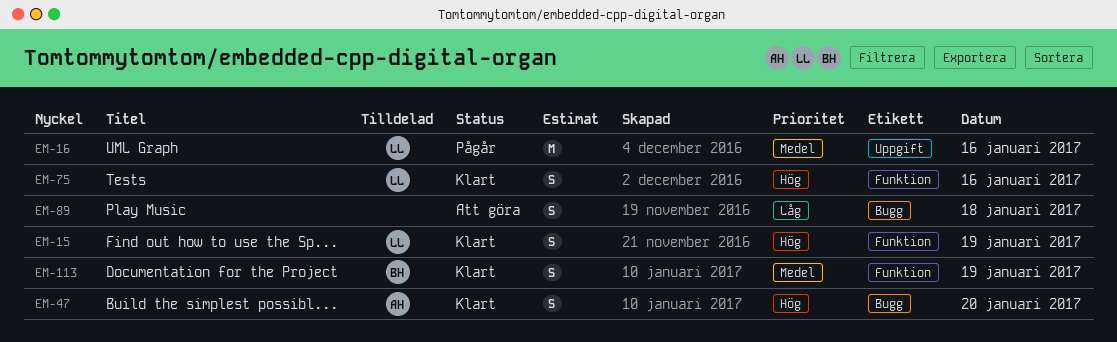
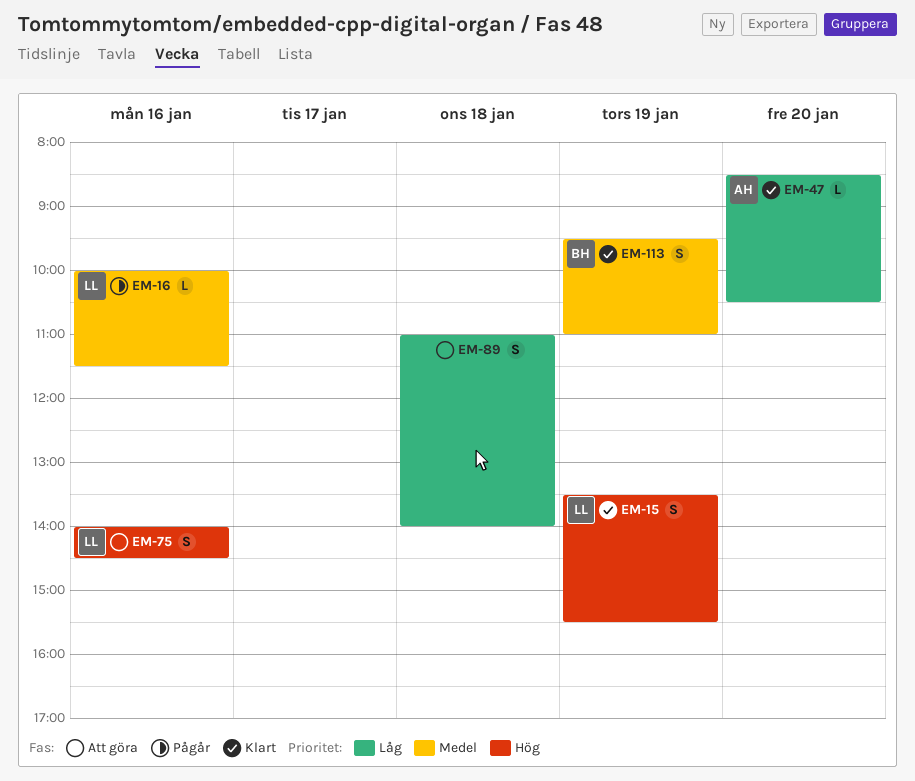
EM-16, estimate: M -> L
EM-47, priority: Hög -> Låg
EM-47, estimate: S -> L
EM-75, status: Klart -> Att göra

